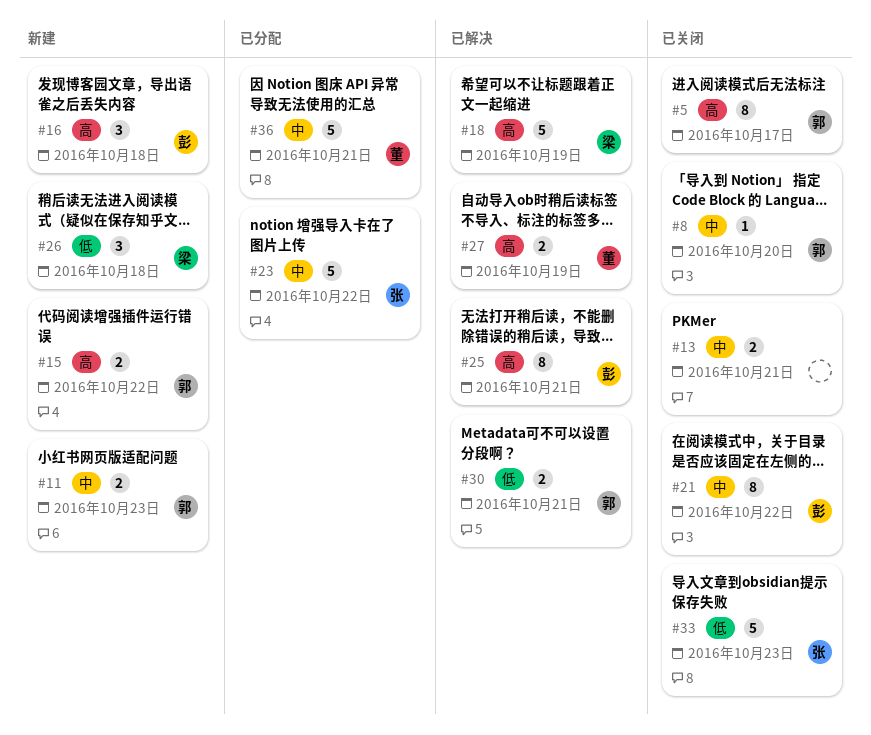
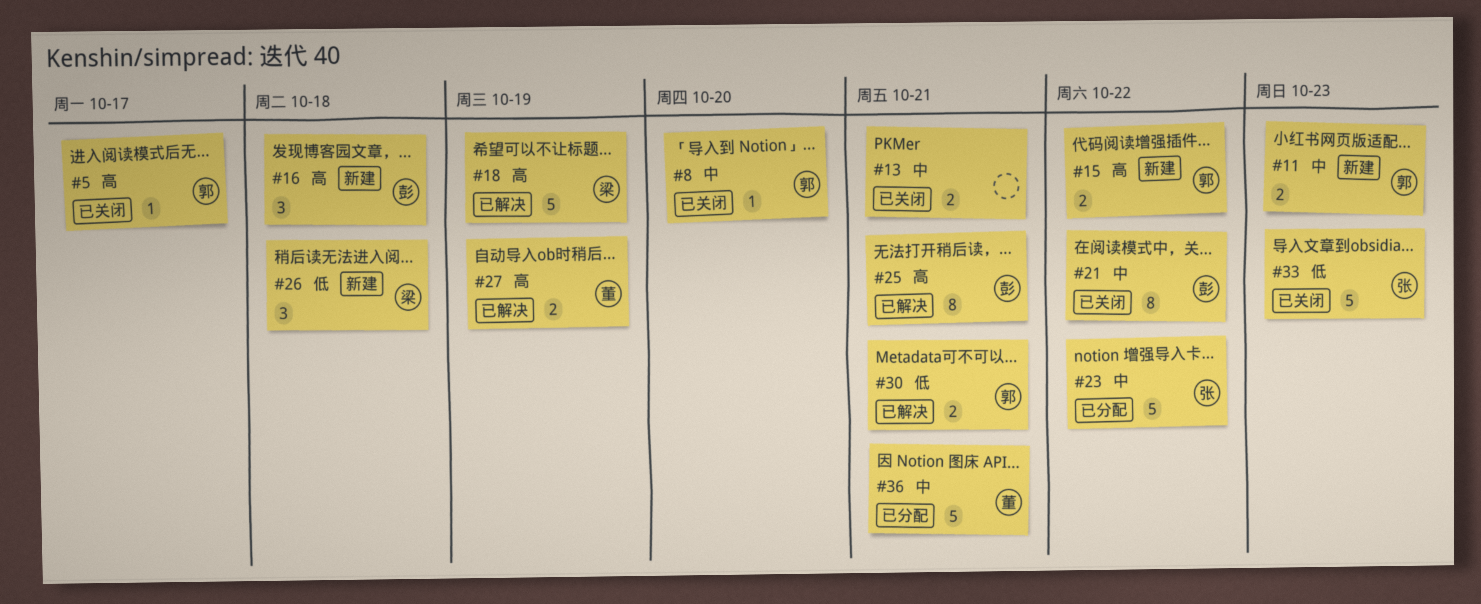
#5, estimate: 8 -> 1

